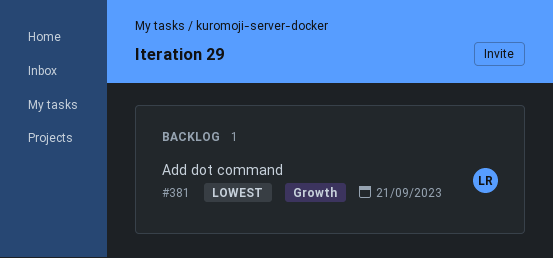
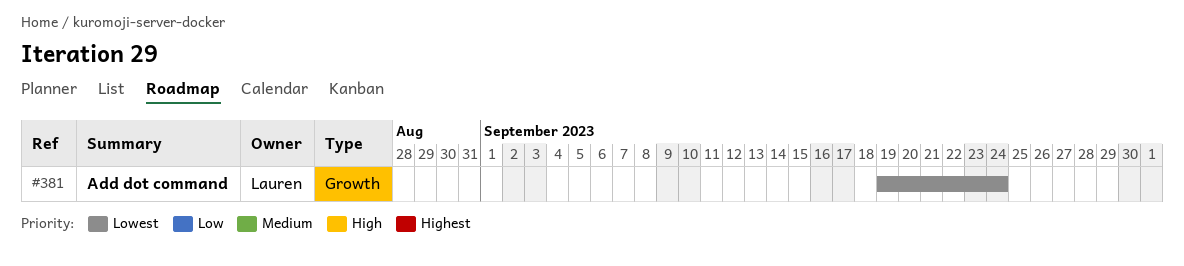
#381, due: Sep 21 -> Sep 24

